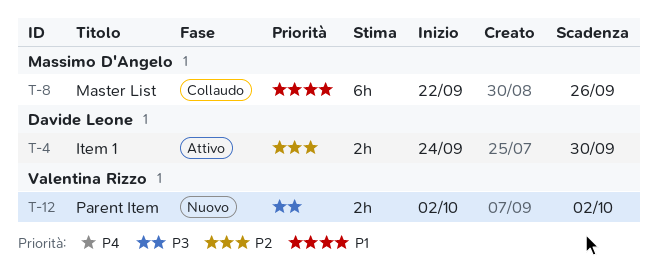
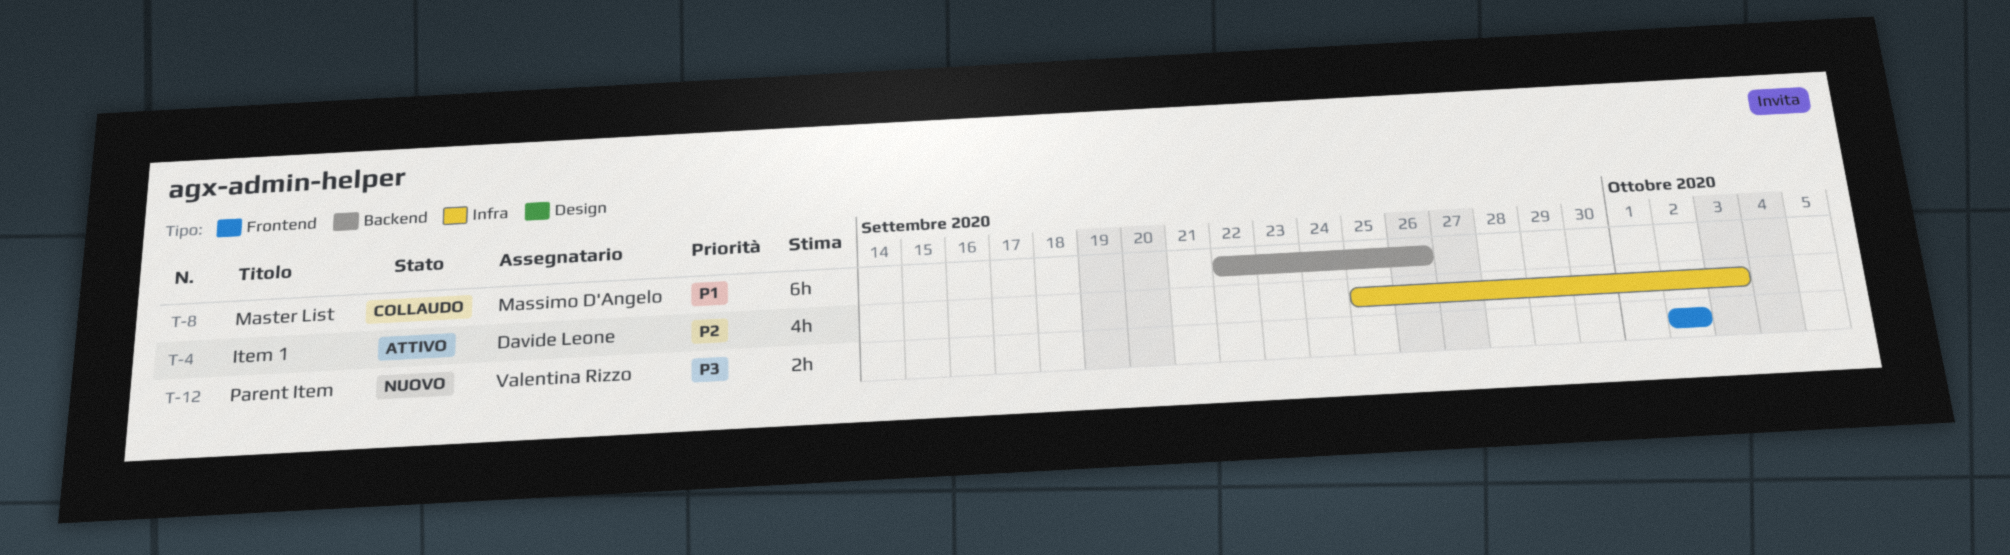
T-4, estimate: 2h -> 4h
T-4, start: Sep 24 -> Sep 25
T-4, due: Sep 30 -> Oct 3

